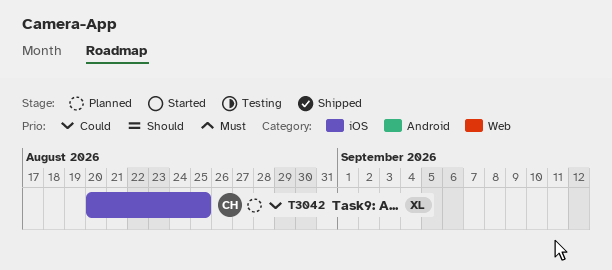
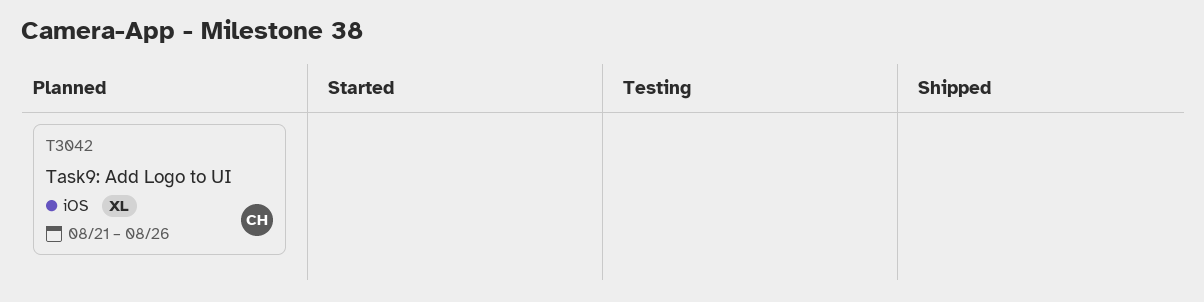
T3042, start: Aug 20 -> Aug 21
T3042, due: Aug 25 -> Aug 26

